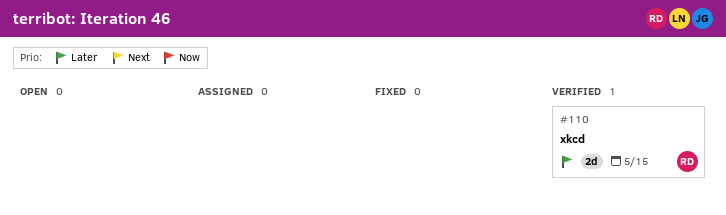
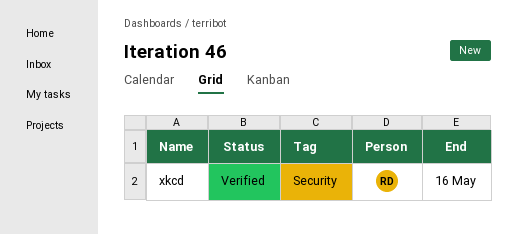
xkcd, due: May 15 -> May 16

